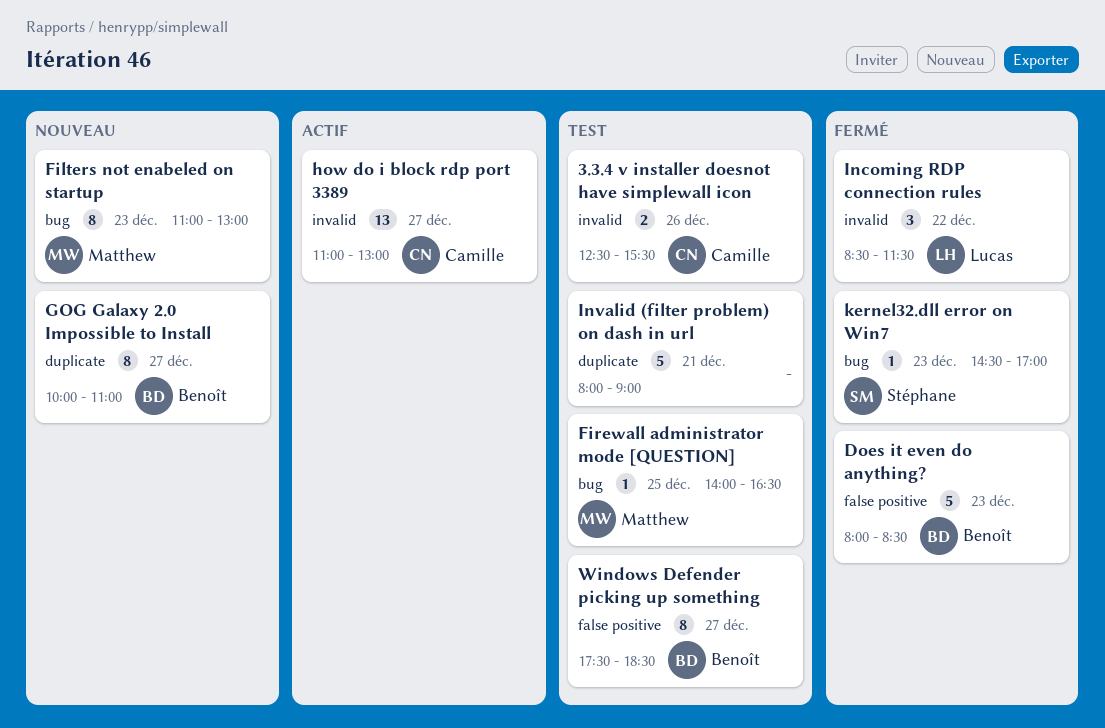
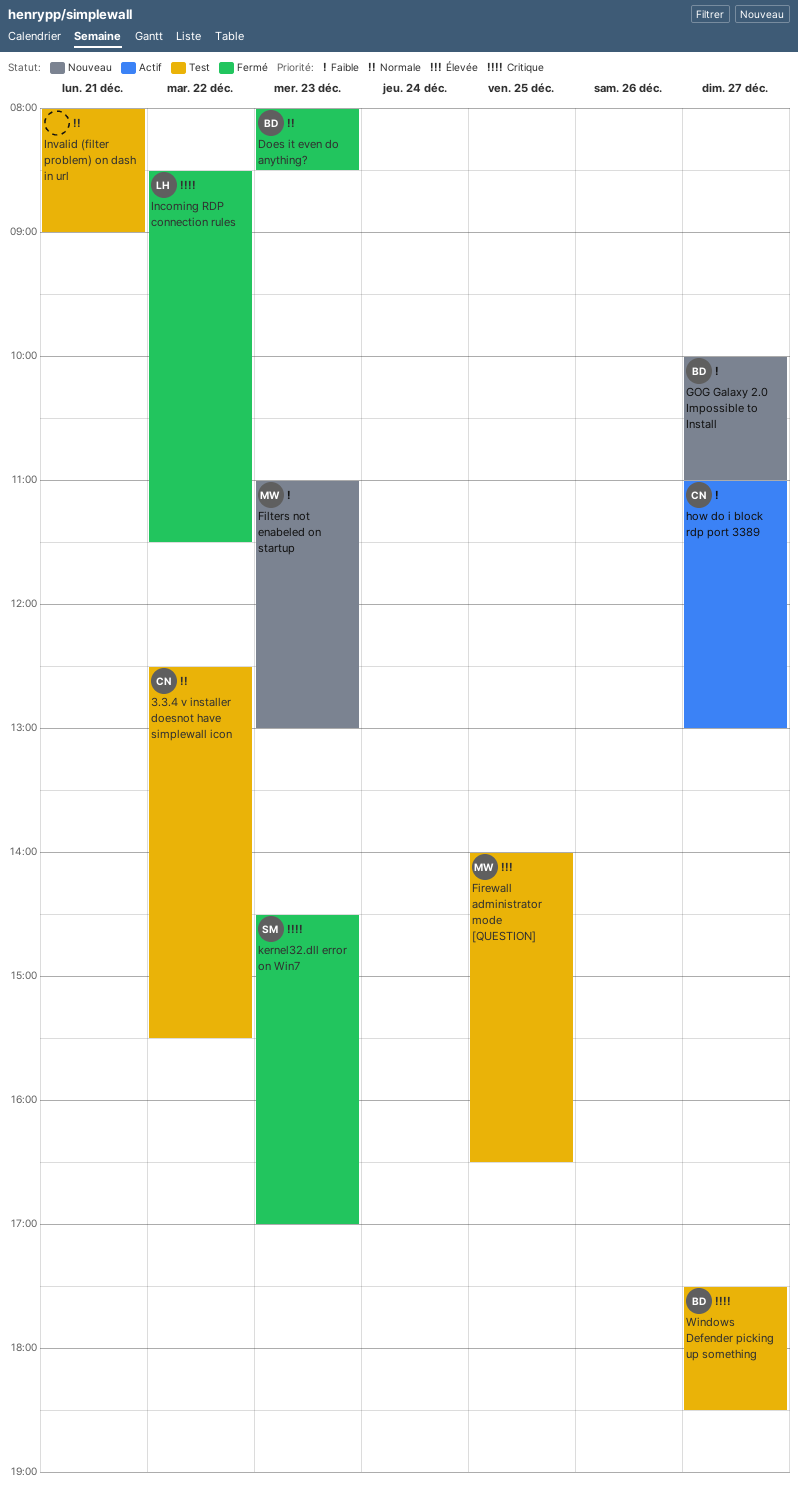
3.3.4 v installer doesnot have simplewall icon, day: Dec 26 -> Dec 22

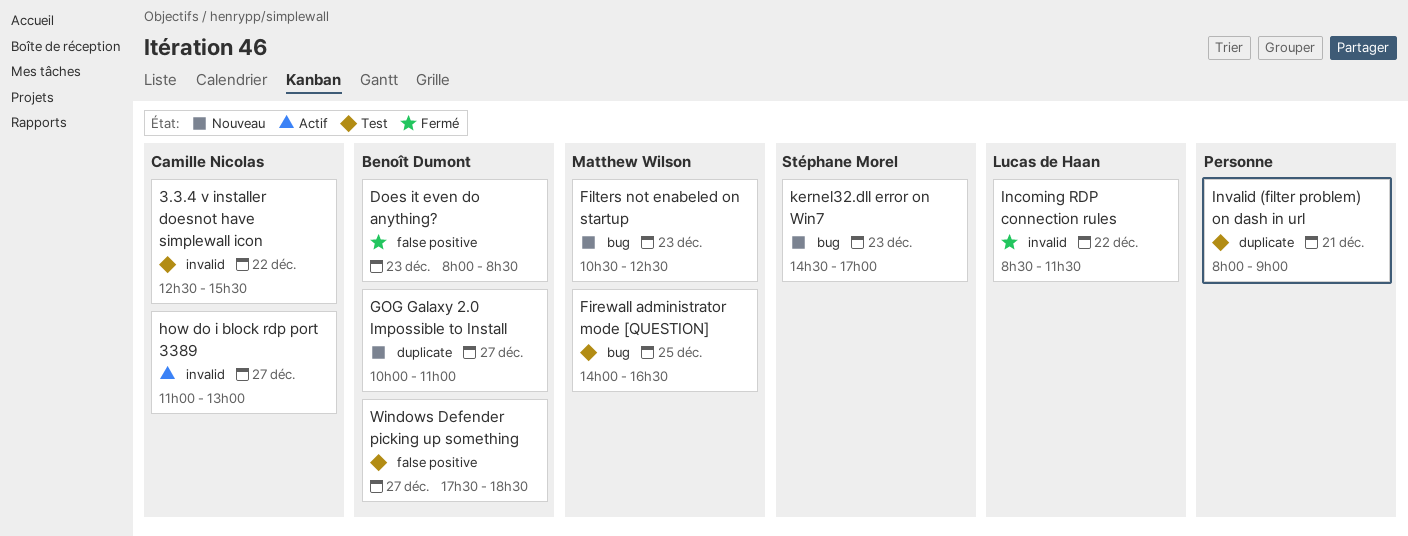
Filters not enabeled on startup, begins: 11:00 -> 10:30
Filters not enabeled on startup, ends: 13:00 -> 12:30
kernel32.dll error on Win7, status: Fermé -> Nouveau

